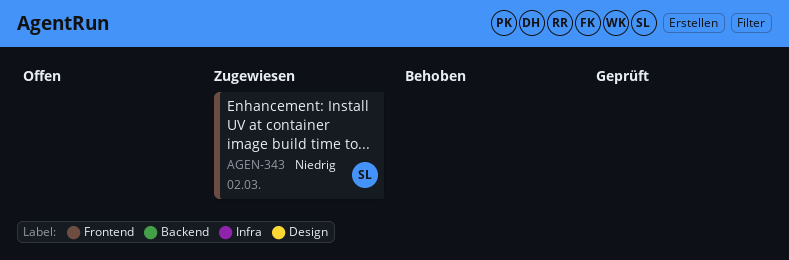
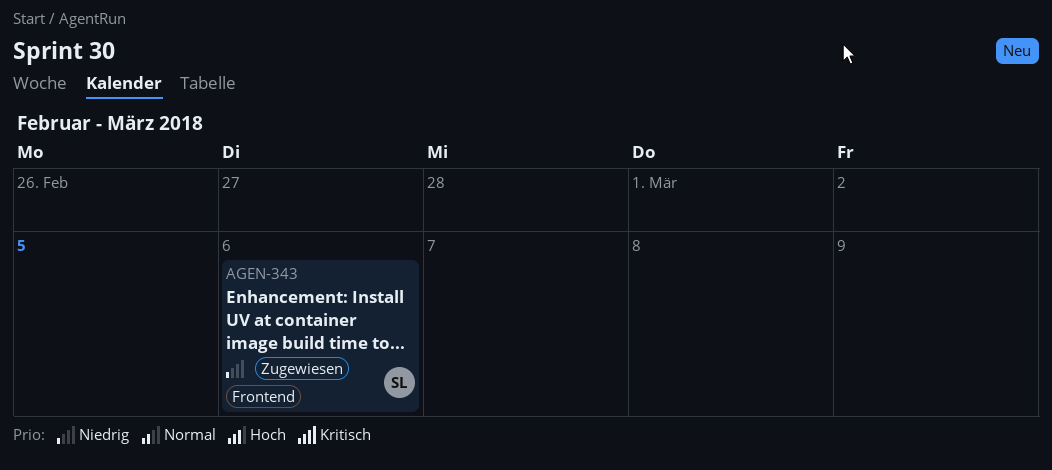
AGEN-343, due: Mar 2 -> Mar 6

